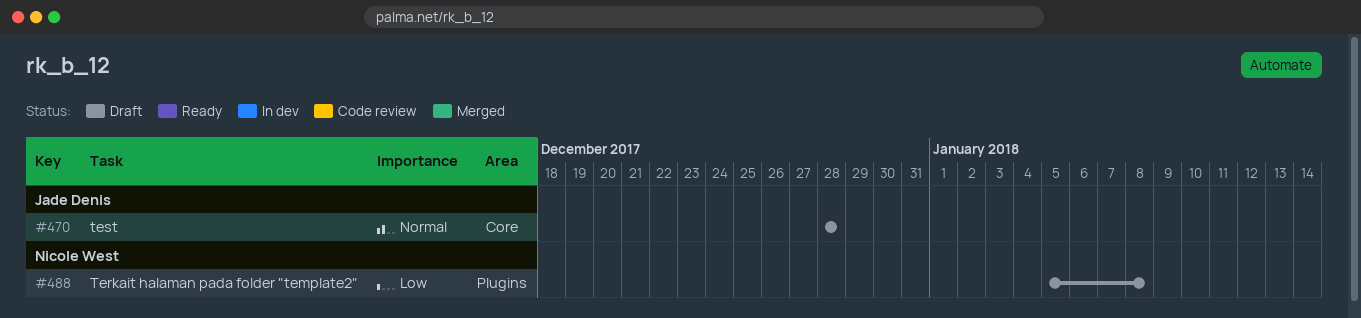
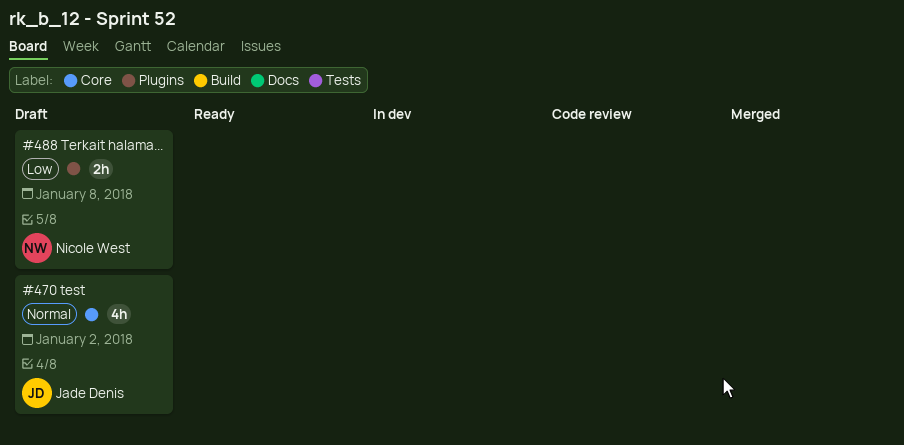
#470, due: Dec 28 -> Jan 2

